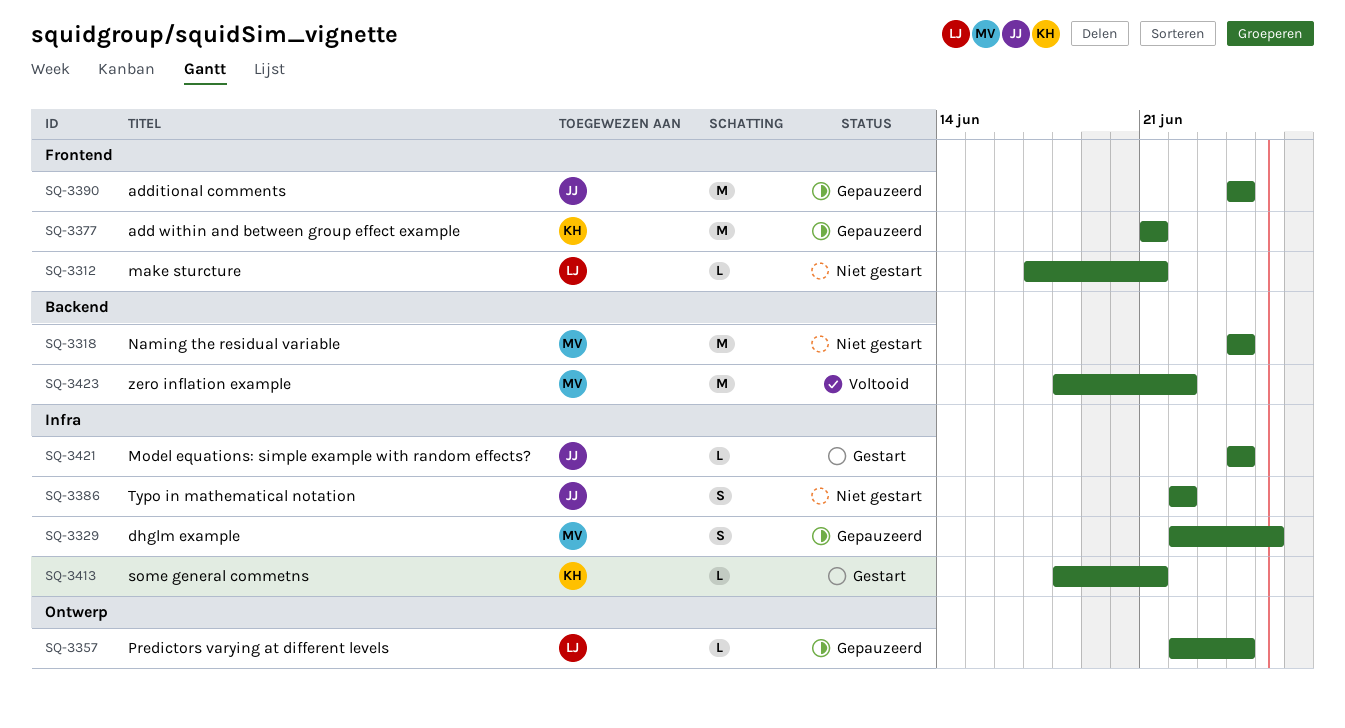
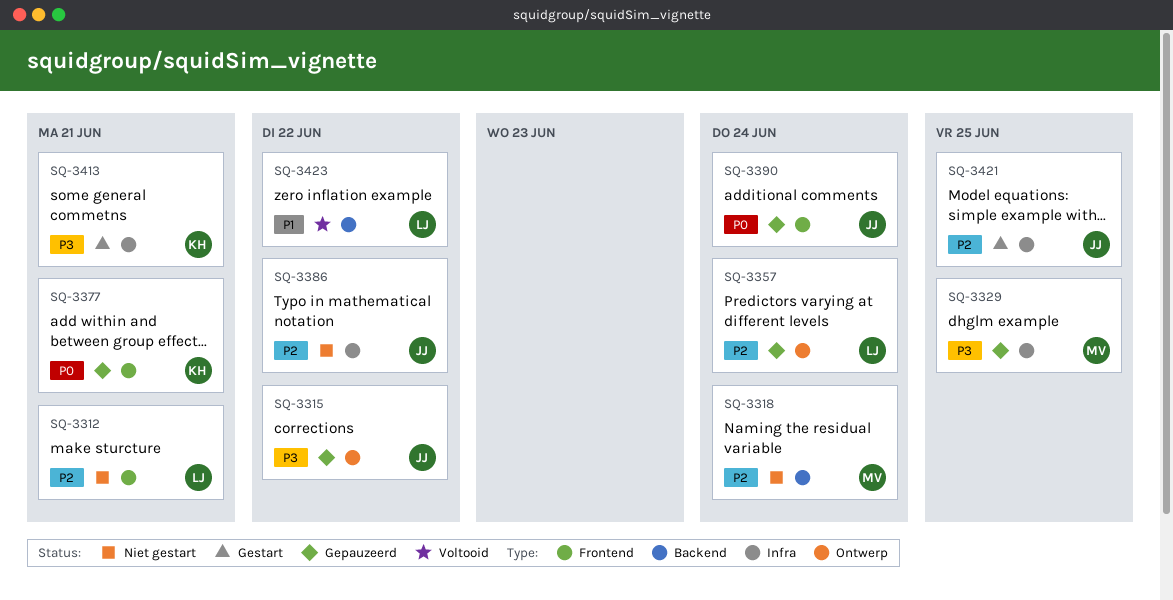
SQ-3315: none -> present
SQ-3421, due: Jun 24 -> Jun 25
SQ-3423, owner: MV -> LJ

